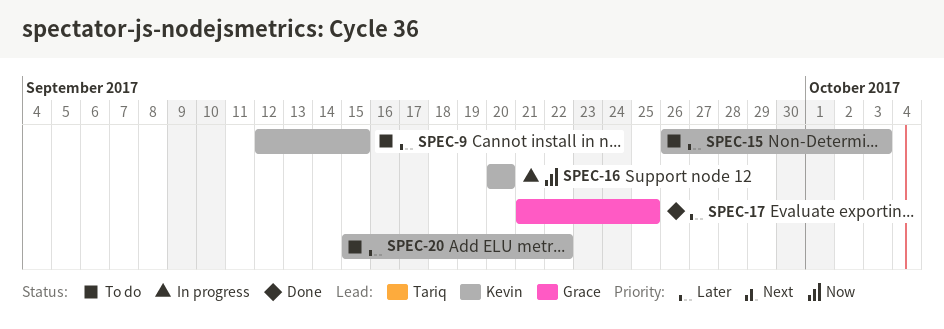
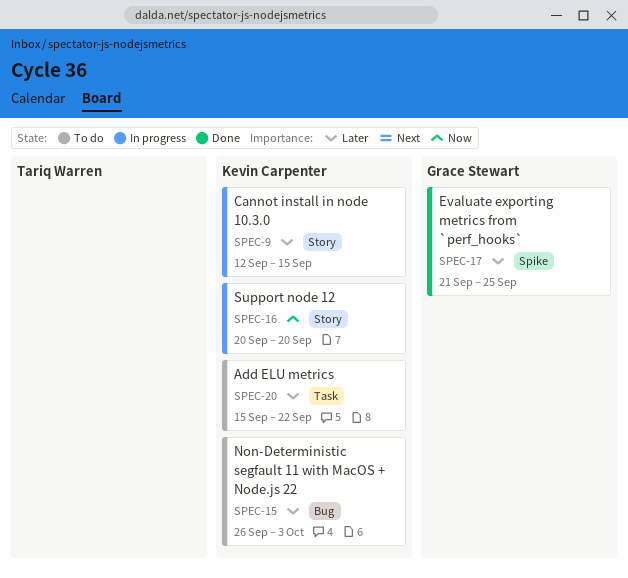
SPEC-9, status: To do -> In progress

